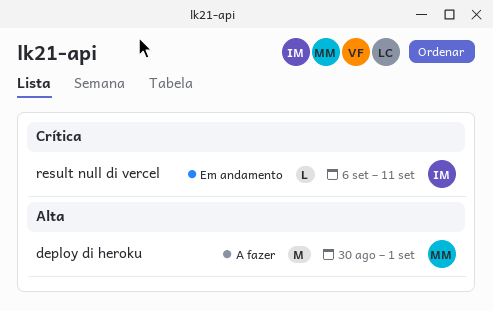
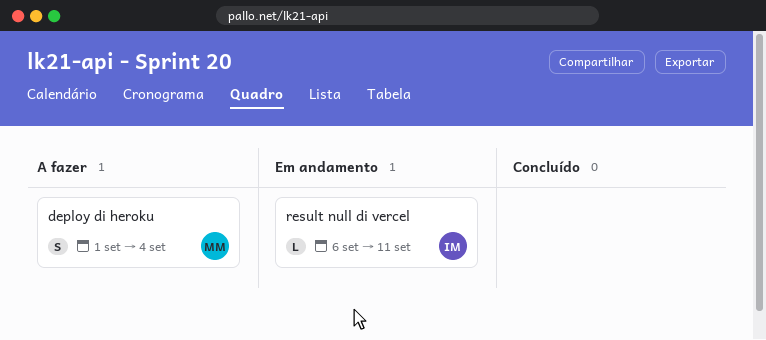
deploy di heroku, estimate: M -> S
deploy di heroku, start: Aug 30 -> Sep 1
deploy di heroku, due: Sep 1 -> Sep 4

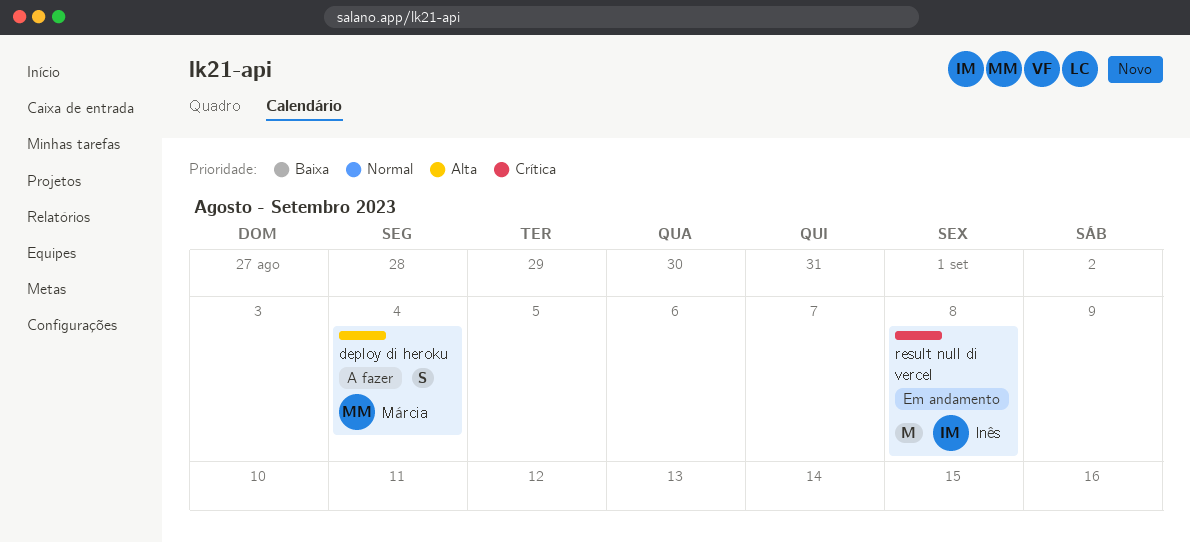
result null di vercel, estimate: L -> M
result null di vercel, due: Sep 11 -> Sep 8

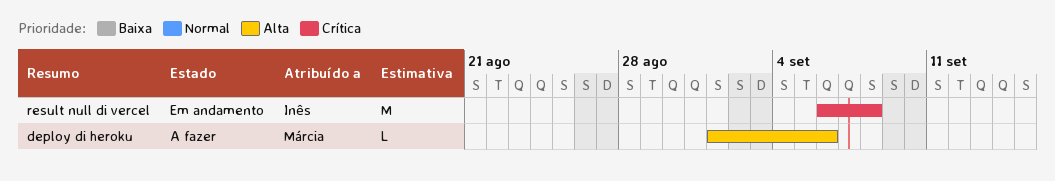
deploy di heroku, estimate: S -> L
deploy di heroku, due: Sep 4 -> Sep 6

